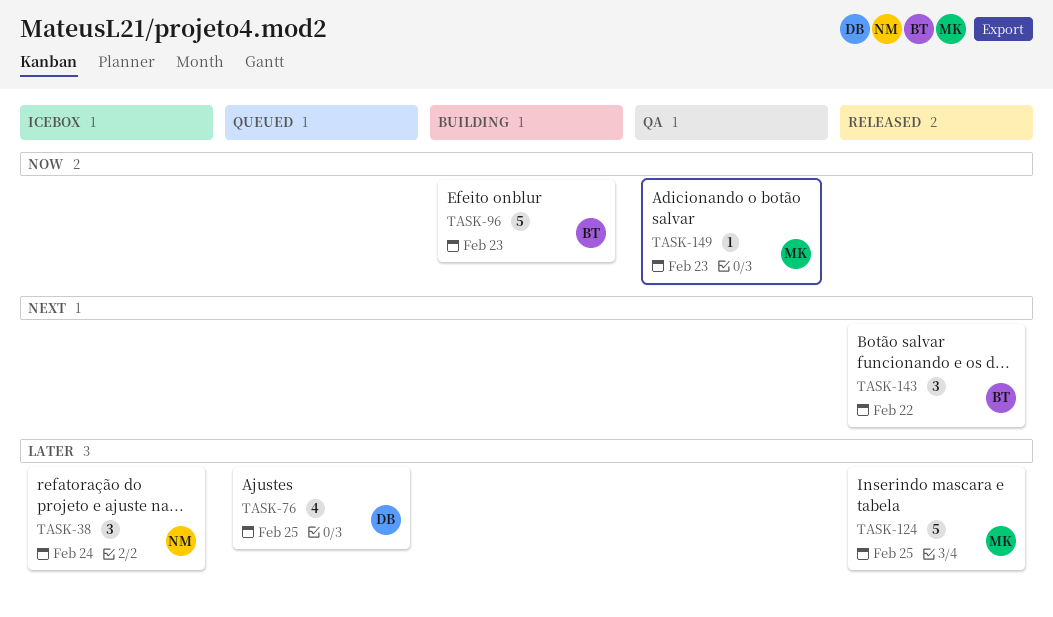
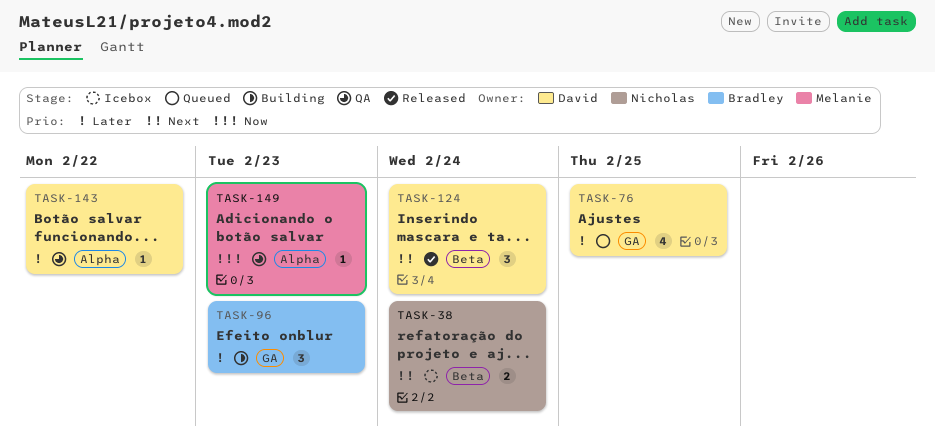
TASK-38, priority: Later -> Next
TASK-38, estimate: 3 -> 2
TASK-96, priority: Now -> Later
TASK-96, estimate: 5 -> 3
TASK-124, owner: Melanie -> David
TASK-124, priority: Later -> Next
TASK-124, estimate: 5 -> 3
TASK-124, due: Feb 25 -> Feb 24
TASK-143, status: Released -> QA
TASK-143, owner: Bradley -> David
TASK-143, priority: Next -> Later
TASK-143, estimate: 3 -> 1

